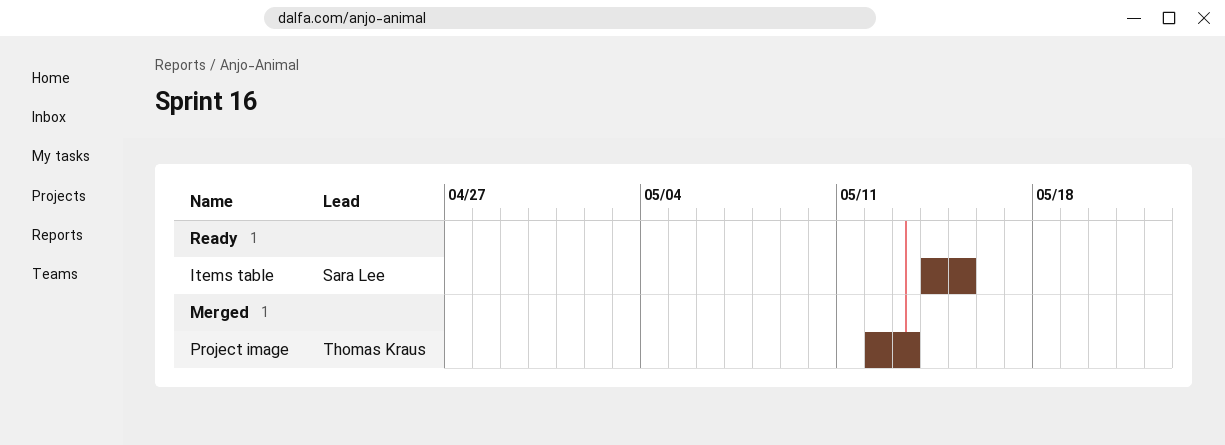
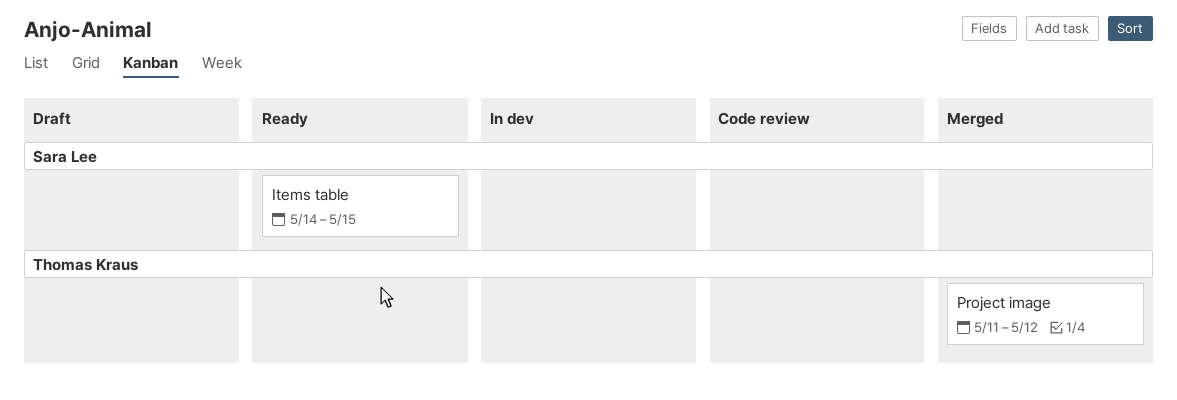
Project image, start: May 12 -> May 11
Project image, due: May 13 -> May 12

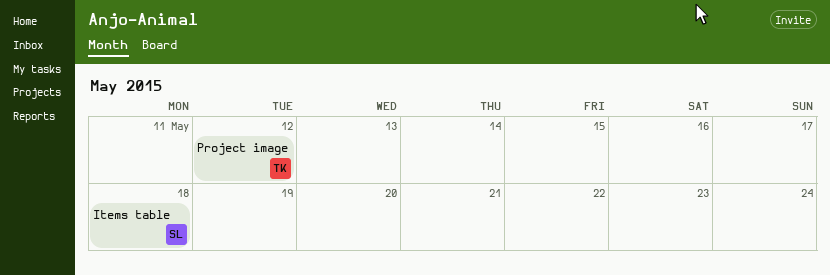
Items table, due: May 15 -> May 18

